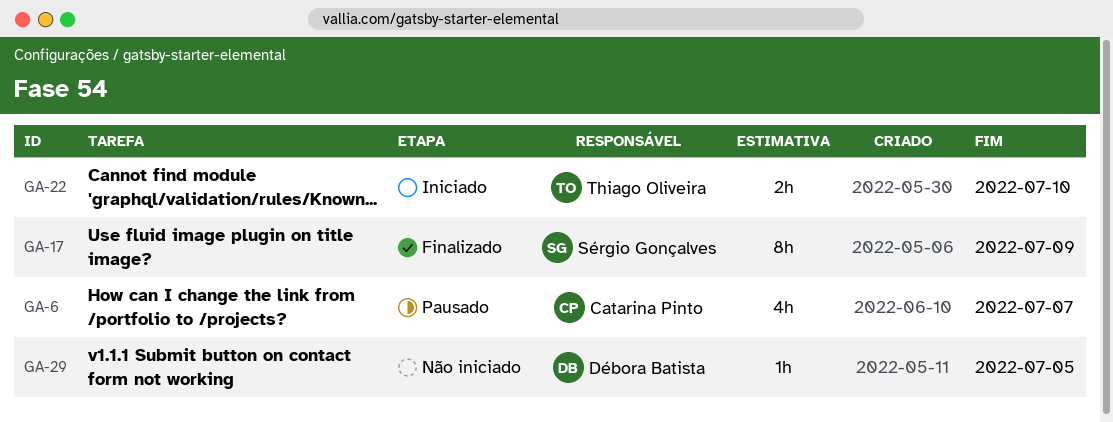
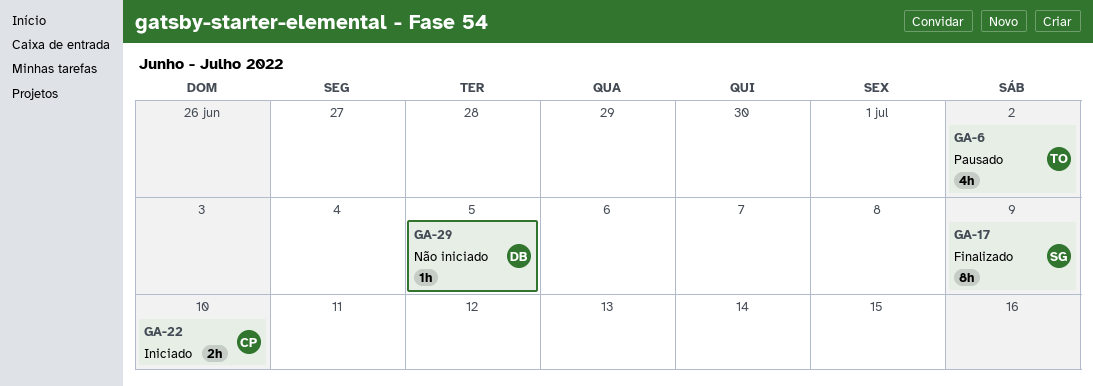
GA-6, owner: Catarina Pinto -> Thiago Oliveira
GA-6, due: Jul 7 -> Jul 2
GA-22, owner: Thiago Oliveira -> Catarina Pinto

